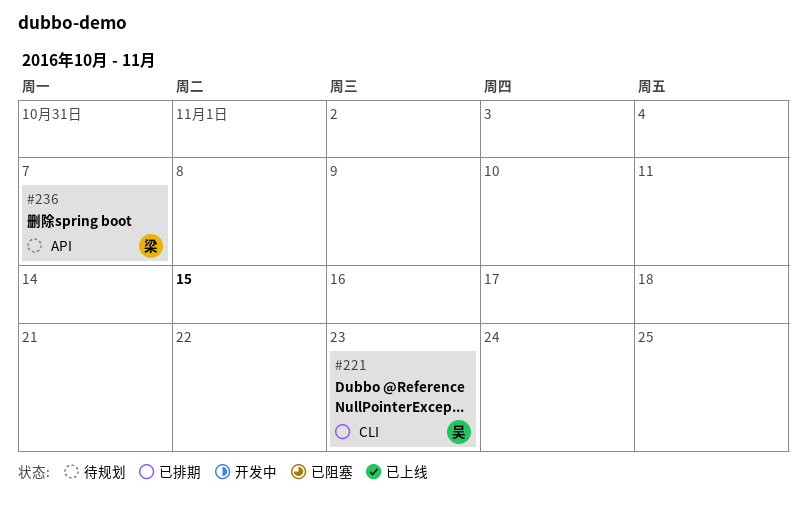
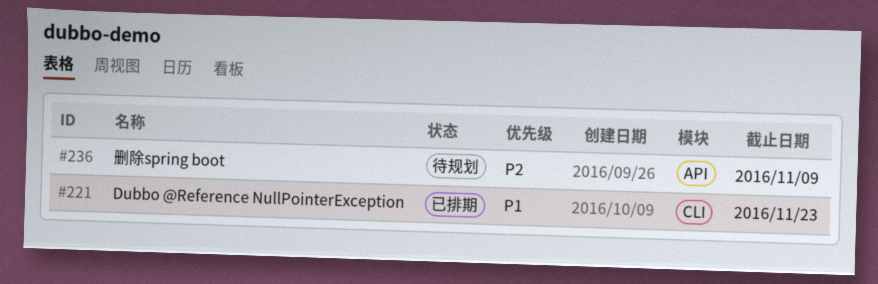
#236, due: Nov 7 -> Nov 9

